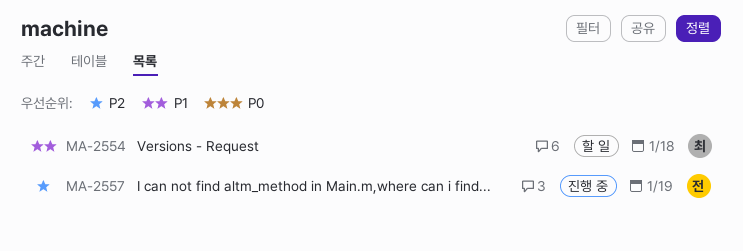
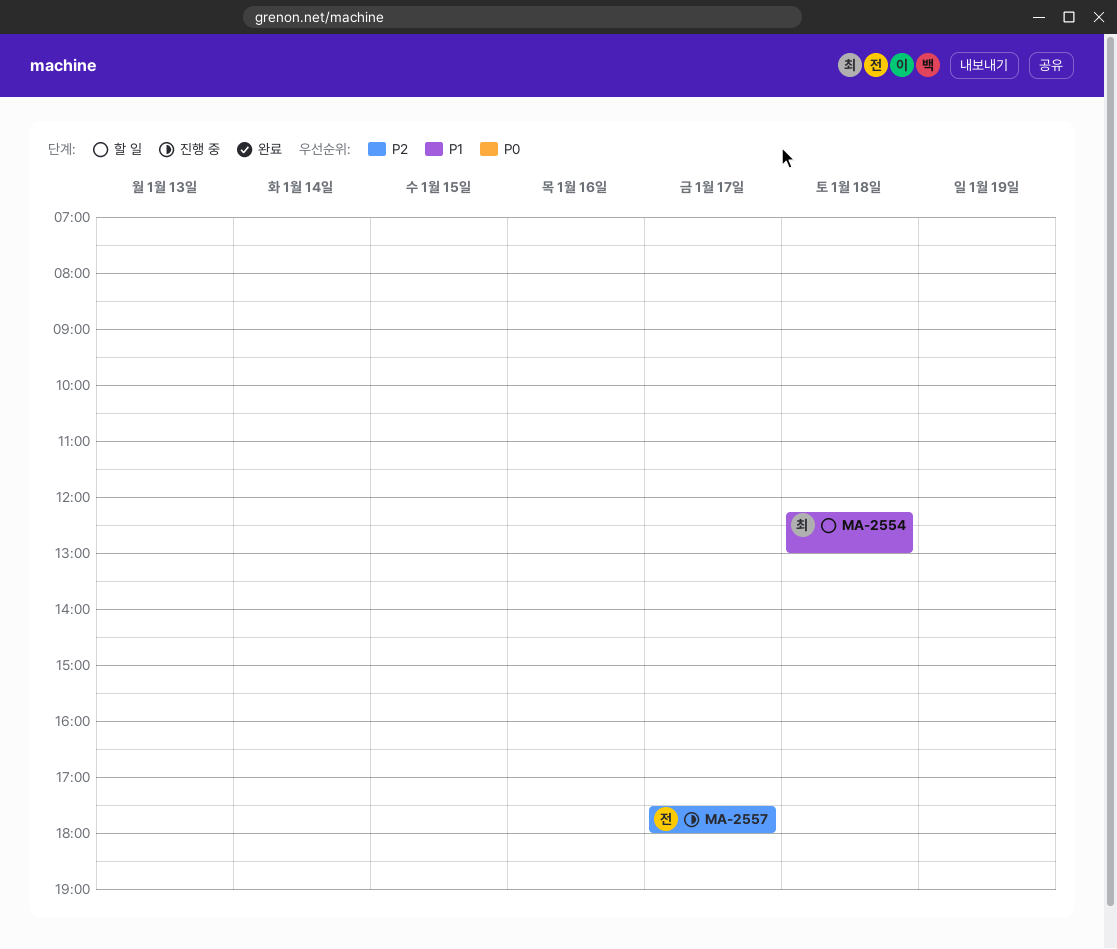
MA-2557, day: Jan 19 -> Jan 17

